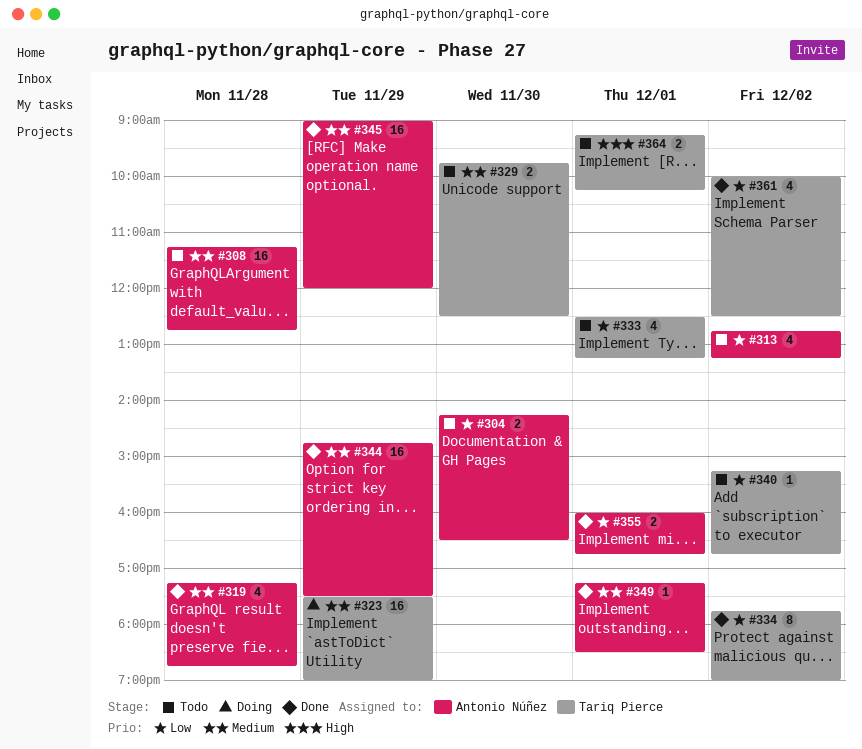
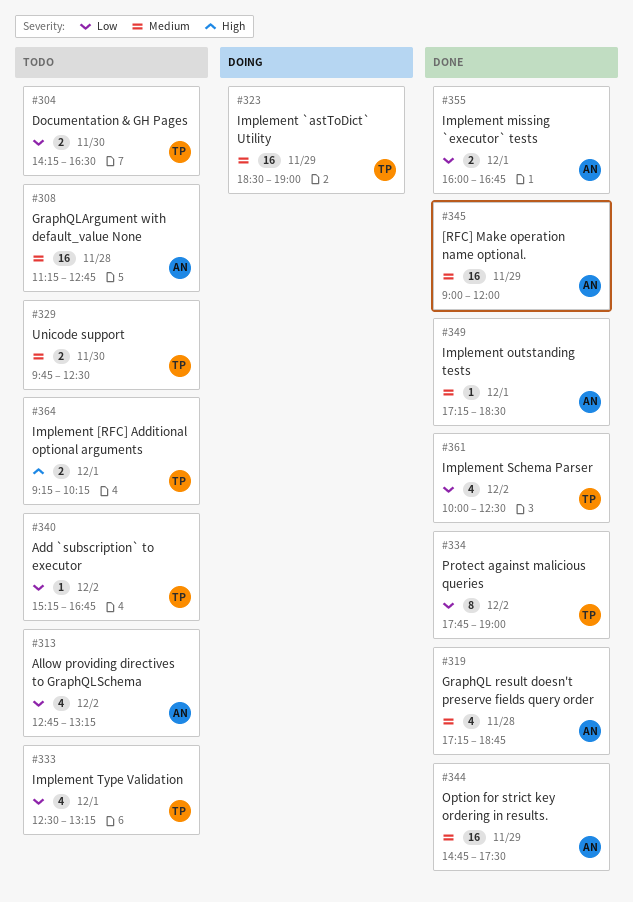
#304, owner: Antonio Núñez -> Tariq Pierce
#323, begins: 17:30 -> 18:30

